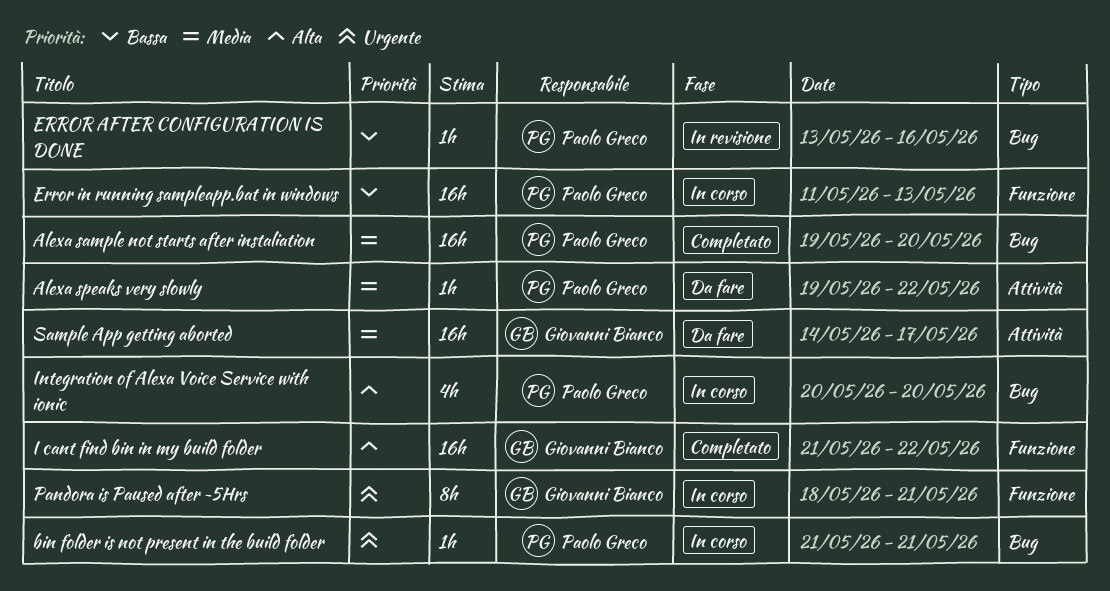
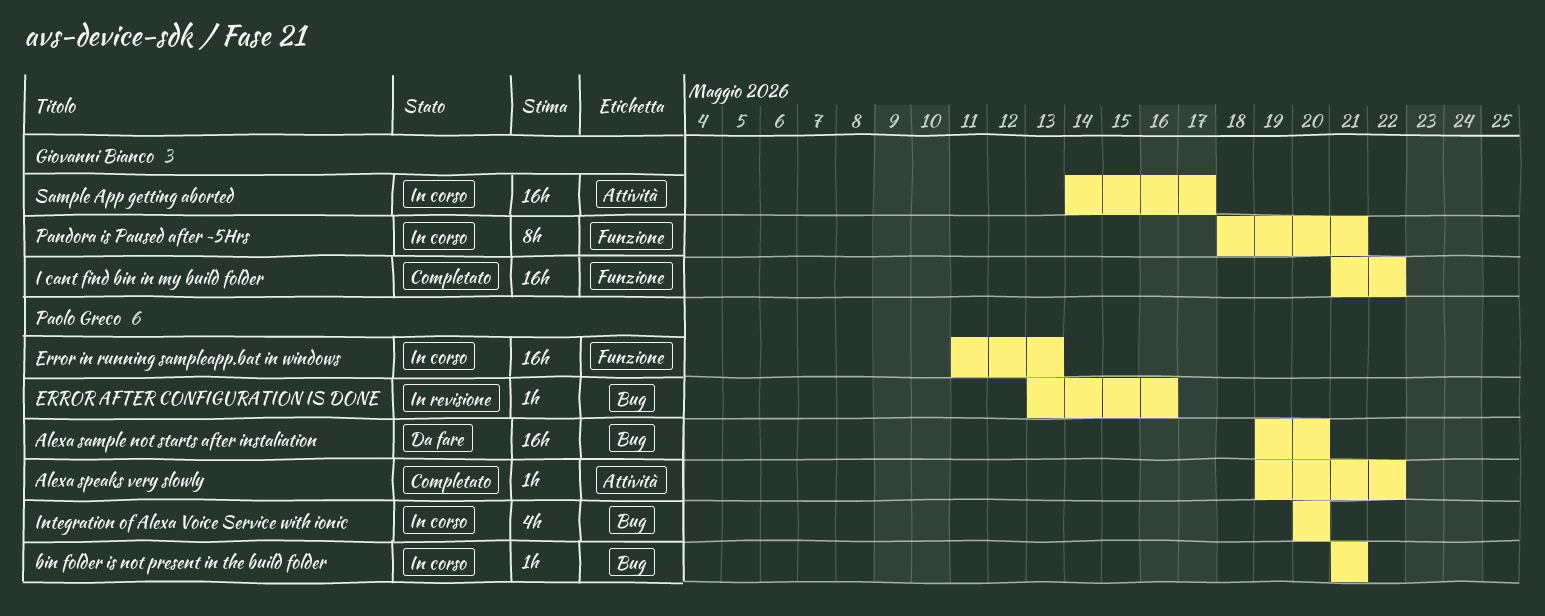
Alexa sample not starts after instaliation, status: Completato -> Da fare
Alexa speaks very slowly, status: Da fare -> Completato
Sample App getting aborted, status: Da fare -> In corso

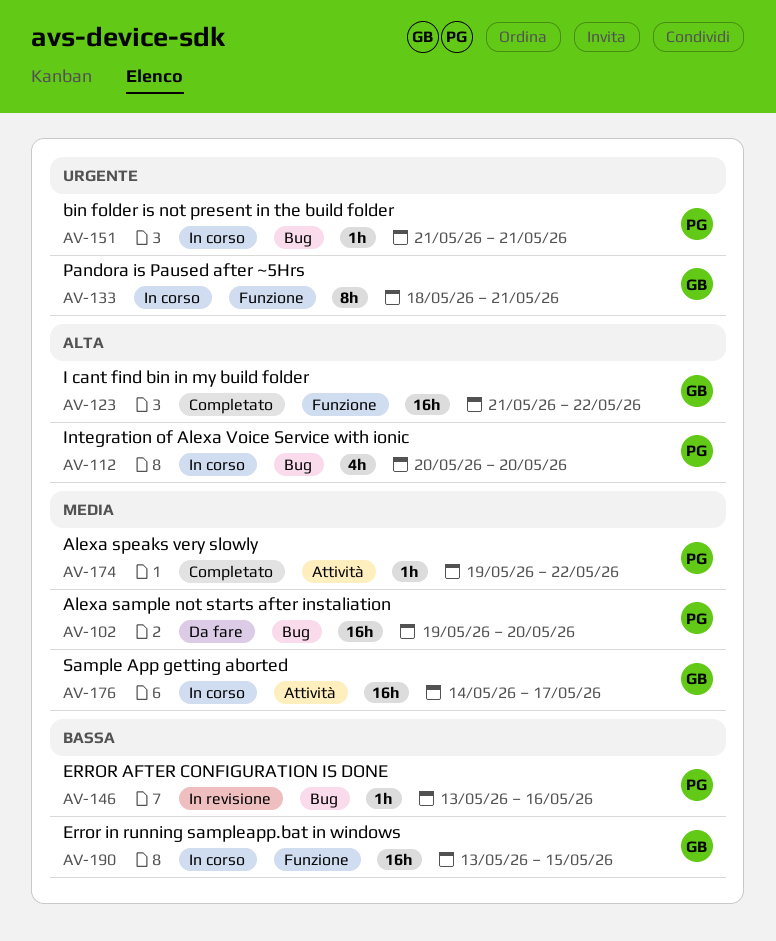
Error in running sampleapp.bat in windows, owner: Paolo Greco -> Giovanni Bianco
Error in running sampleapp.bat in windows, start: May 11 -> May 13
Error in running sampleapp.bat in windows, due: May 13 -> May 15

